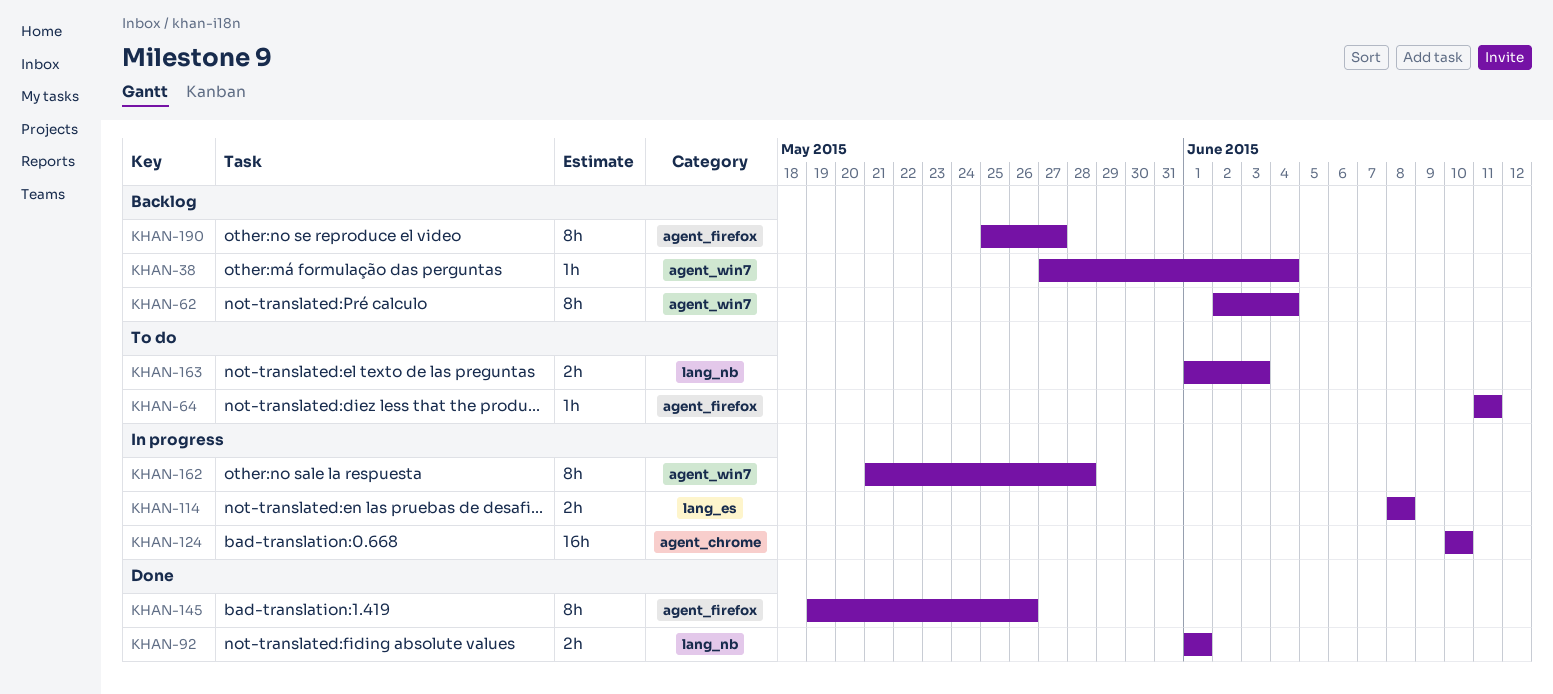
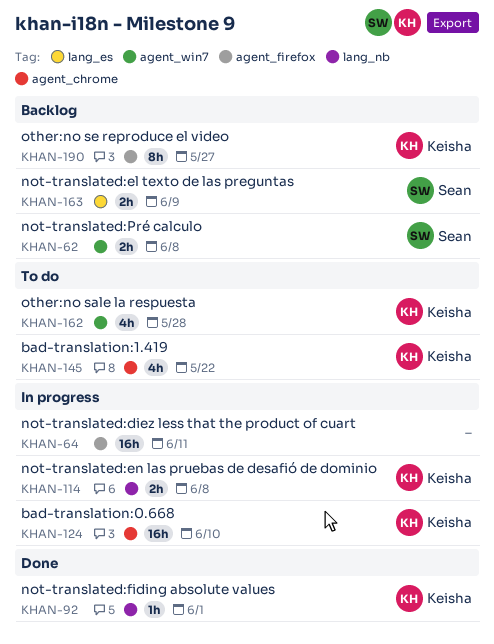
KHAN-38: present -> none
KHAN-62, estimate: 8h -> 2h
KHAN-62, due: Jun 4 -> Jun 8
KHAN-64, status: To do -> In progress
KHAN-64, estimate: 1h -> 16h
KHAN-92, estimate: 2h -> 1h
KHAN-114, label: lang_es -> lang_nb
KHAN-145, status: Done -> To do
KHAN-145, label: agent_firefox -> agent_chrome
KHAN-145, estimate: 8h -> 4h
KHAN-145, due: May 26 -> May 22
KHAN-162, status: In progress -> To do
KHAN-162, estimate: 8h -> 4h
KHAN-163, status: To do -> Backlog
KHAN-163, label: lang_nb -> lang_es
KHAN-163, due: Jun 3 -> Jun 9

